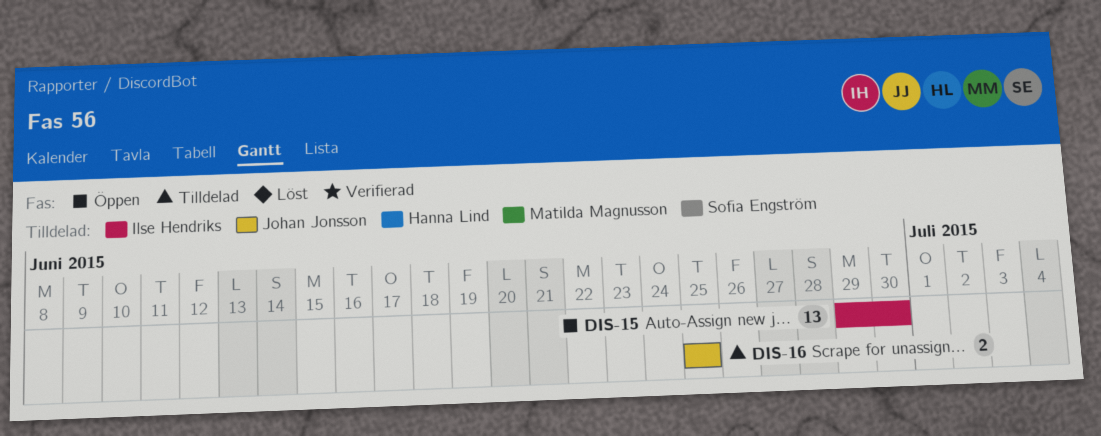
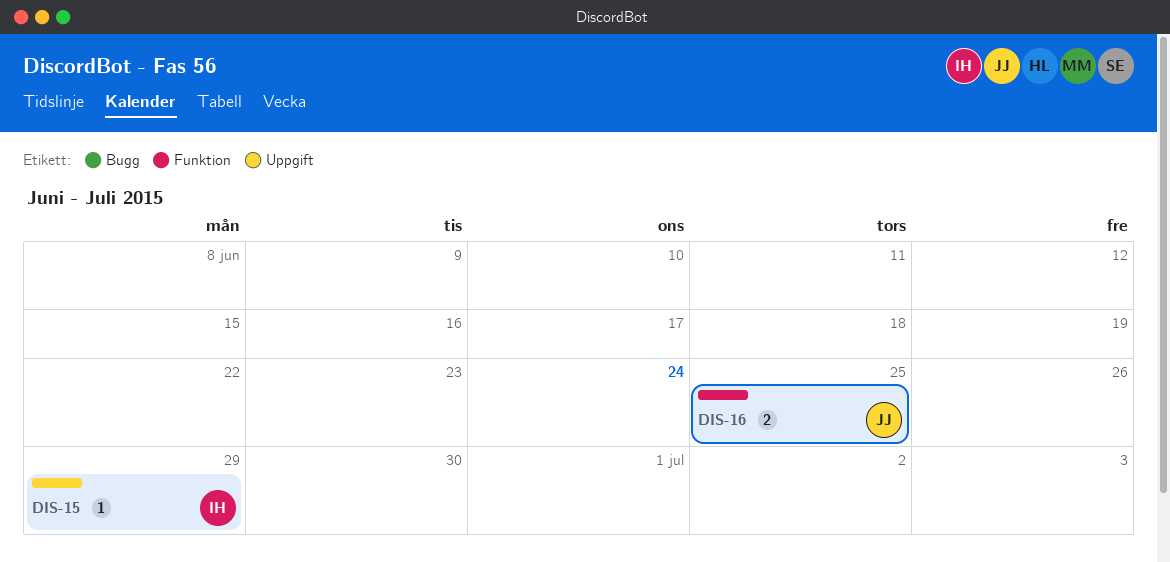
DIS-15, estimate: 13 -> 1
DIS-15, due: Jun 30 -> Jun 29

